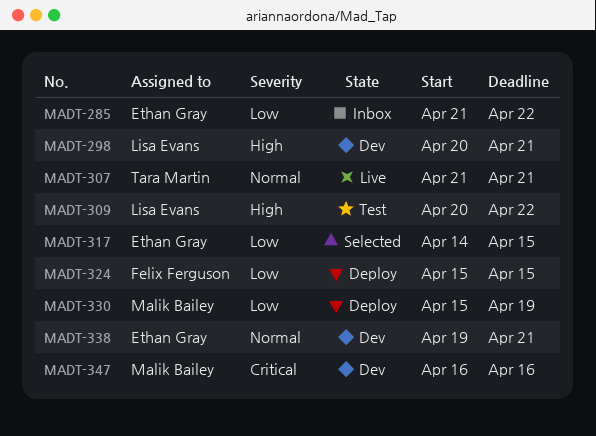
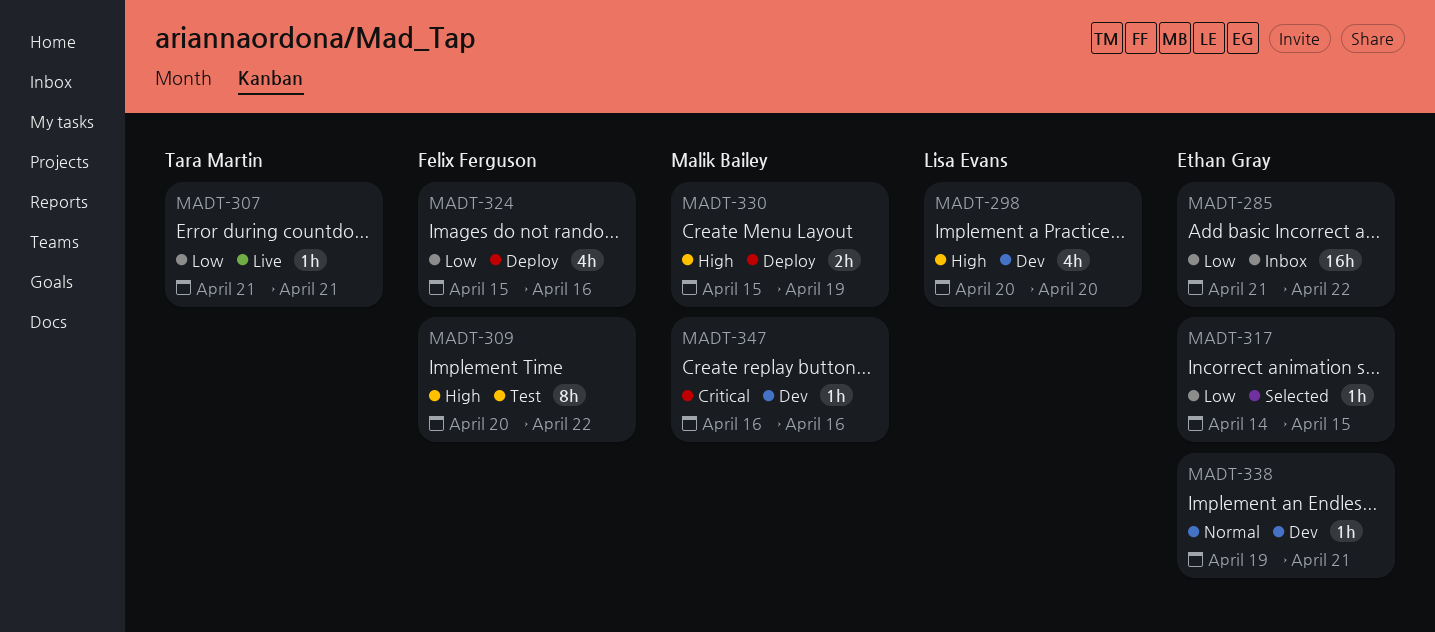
MADT-298, due: Apr 21 -> Apr 20
MADT-307, priority: Normal -> Low
MADT-309, owner: Lisa Evans -> Felix Ferguson
MADT-324, due: Apr 15 -> Apr 16
MADT-330, priority: Low -> High

